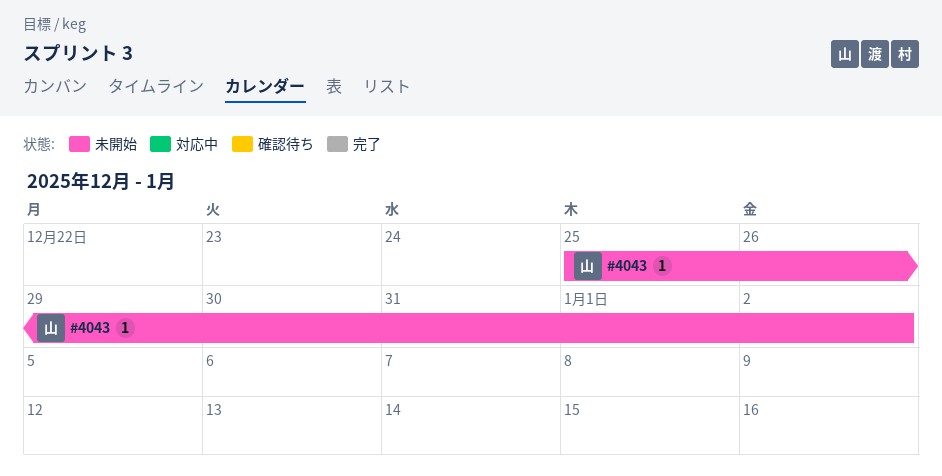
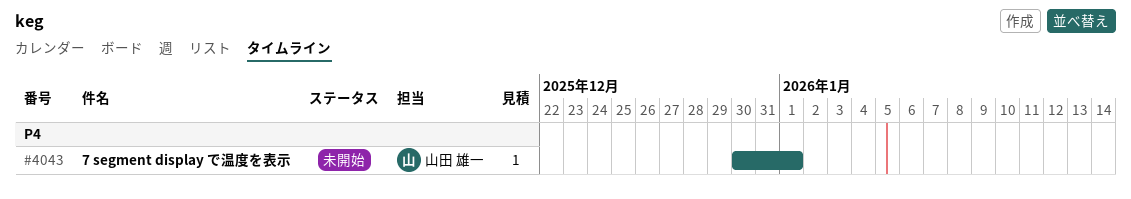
#4043, start: Dec 25 -> Dec 30
#4043, due: Jan 2 -> Jan 1

